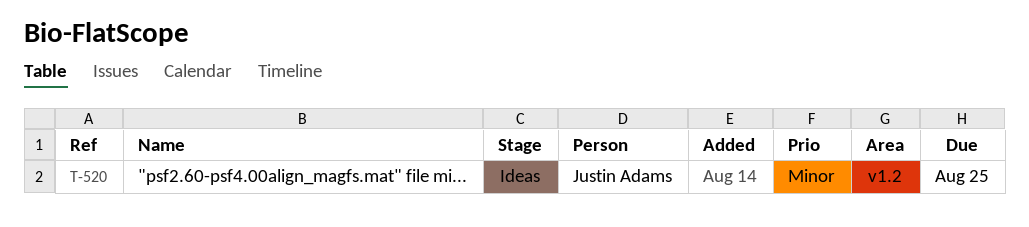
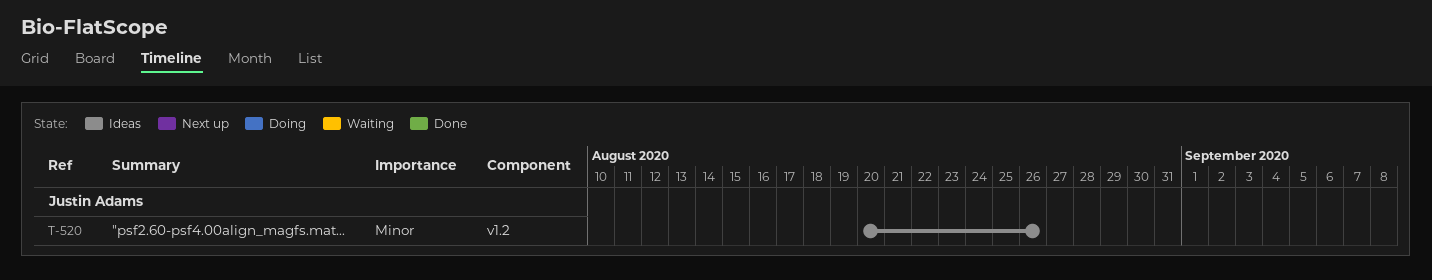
T-520, due: Aug 25 -> Aug 26

